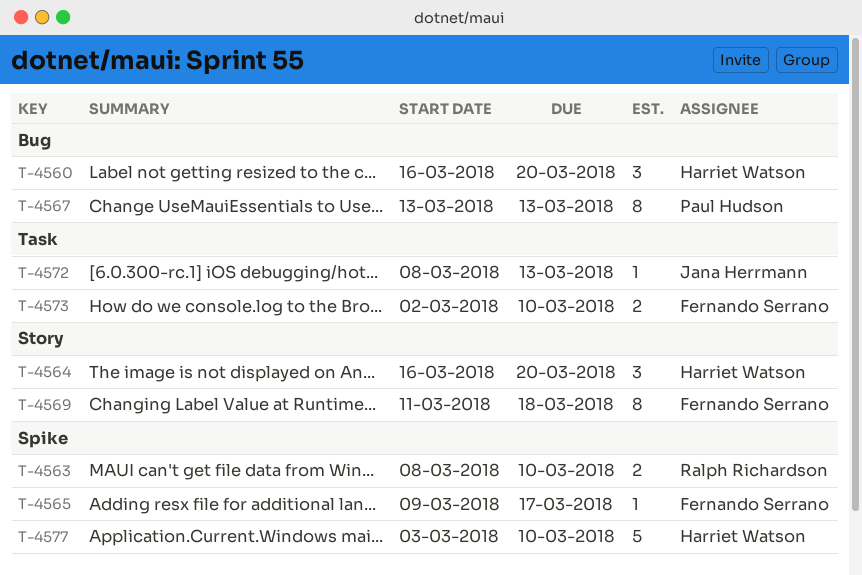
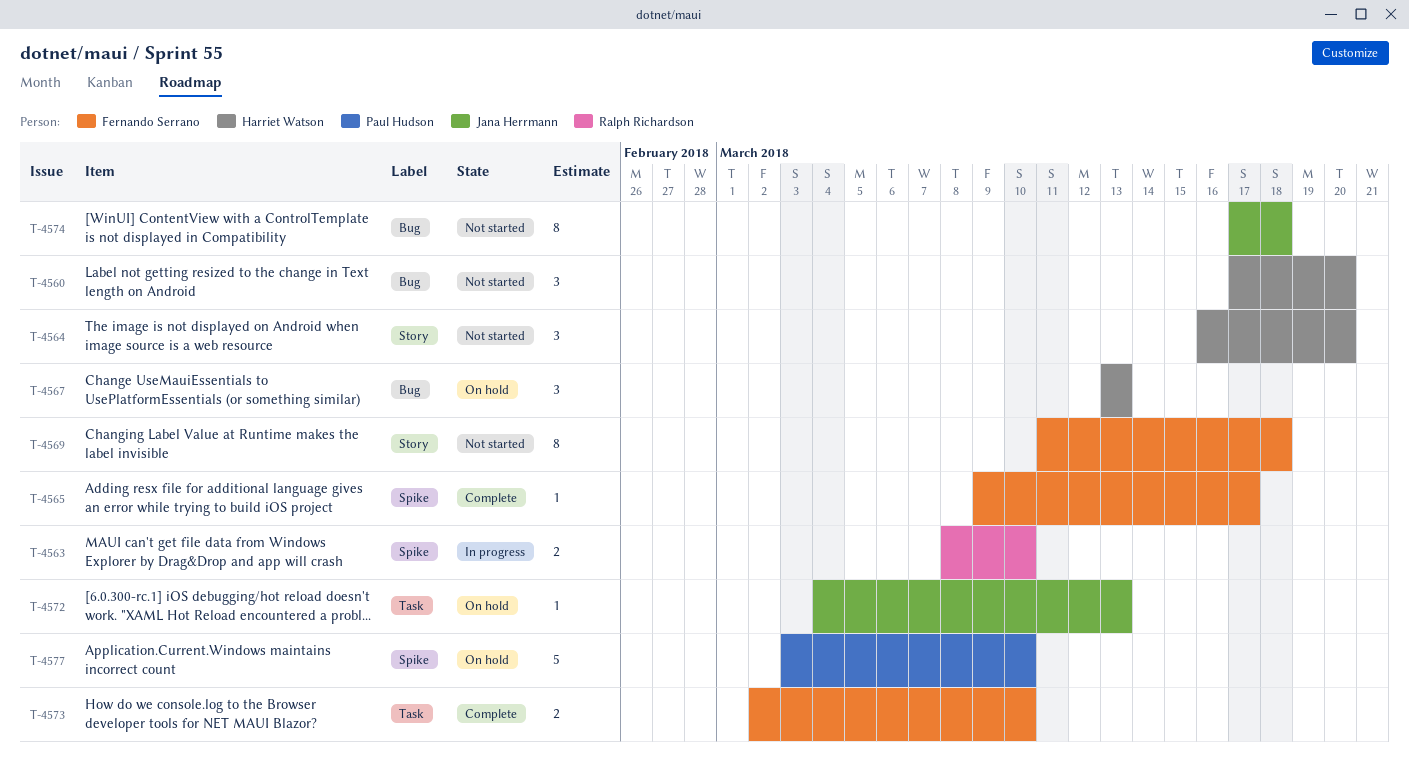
T-4560, start: Mar 16 -> Mar 17
T-4567, owner: Paul Hudson -> Harriet Watson
T-4567, estimate: 8 -> 3
T-4572, start: Mar 8 -> Mar 4
T-4574: none -> present
T-4577, owner: Harriet Watson -> Paul Hudson

